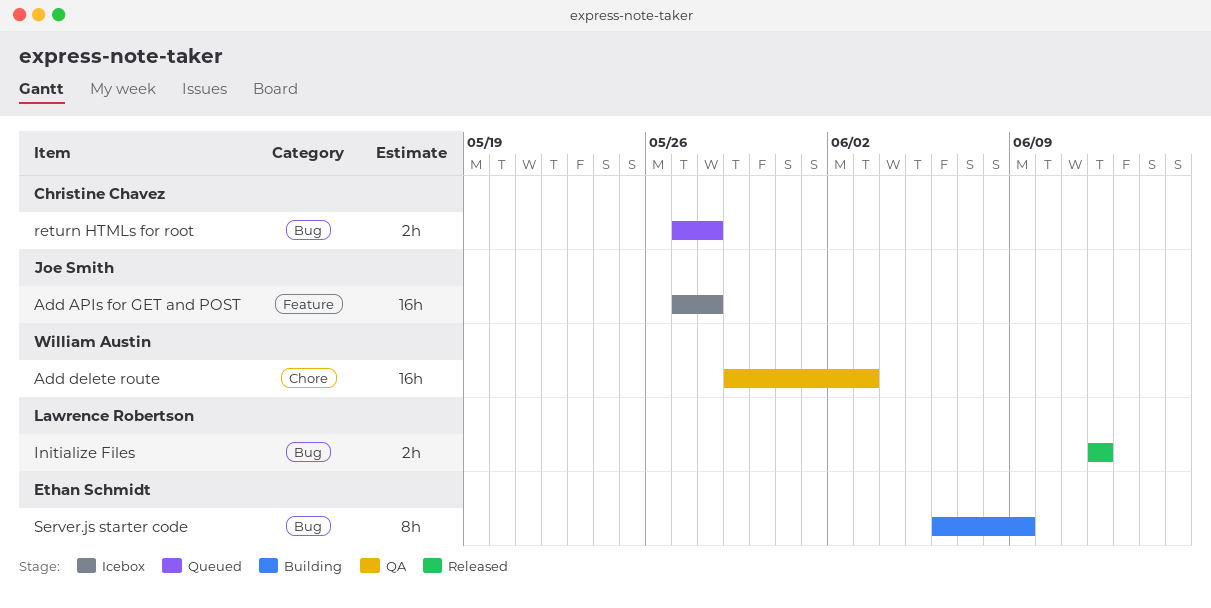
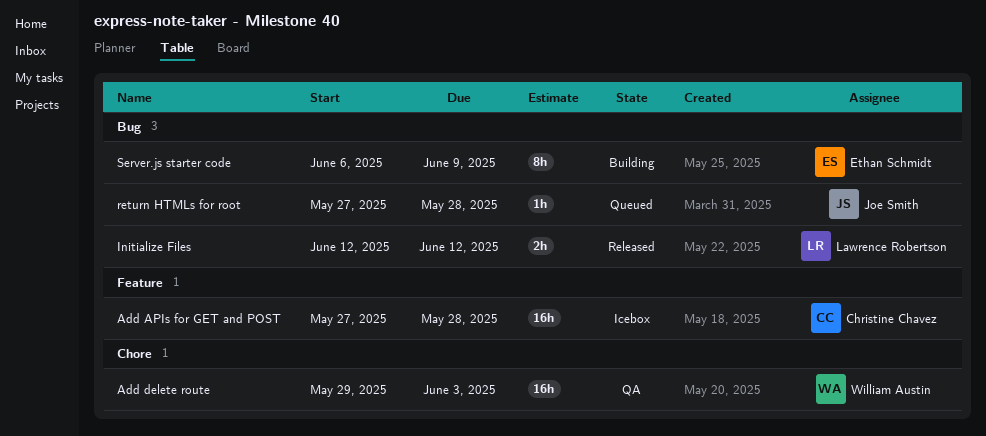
Add APIs for GET and POST, owner: Joe Smith -> Christine Chavez
return HTMLs for root, owner: Christine Chavez -> Joe Smith
return HTMLs for root, estimate: 2h -> 1h

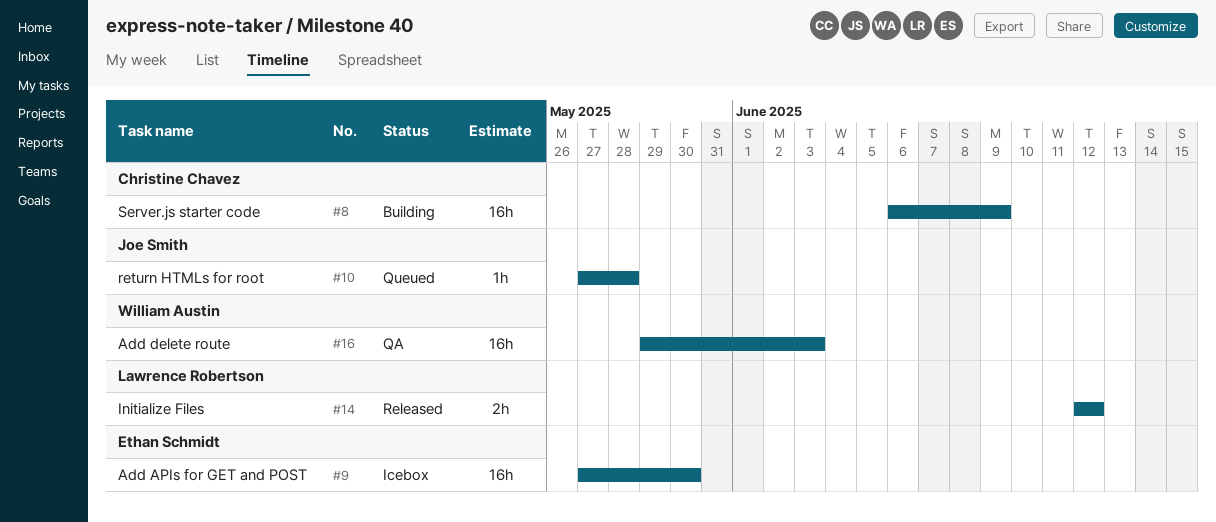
Add APIs for GET and POST, owner: Christine Chavez -> Ethan Schmidt
Add APIs for GET and POST, due: May 28 -> May 30
Server.js starter code, owner: Ethan Schmidt -> Christine Chavez
Server.js starter code, estimate: 8h -> 16h

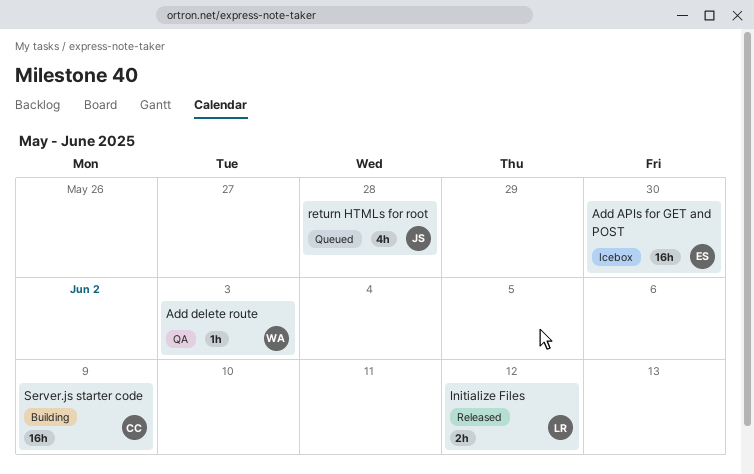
Add delete route, estimate: 16h -> 1h
return HTMLs for root, estimate: 1h -> 4h

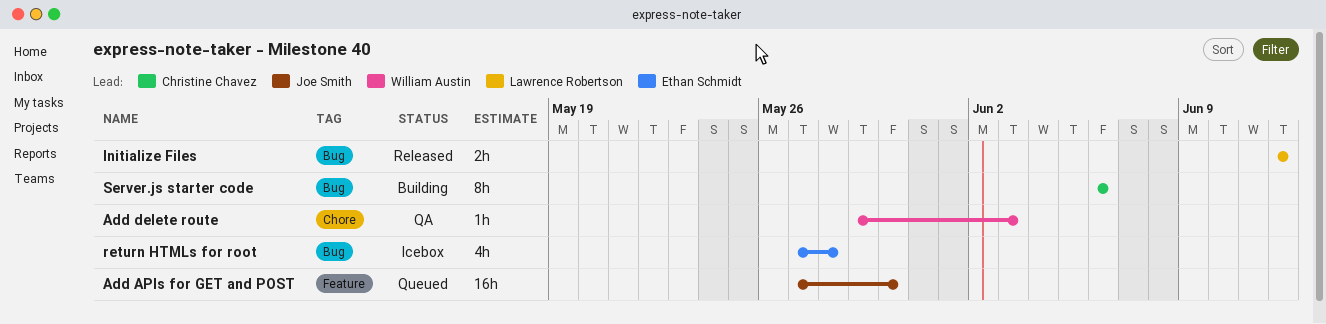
Add APIs for GET and POST, status: Icebox -> Queued
Add APIs for GET and POST, owner: Ethan Schmidt -> Joe Smith
return HTMLs for root, status: Queued -> Icebox
return HTMLs for root, owner: Joe Smith -> Ethan Schmidt
Server.js starter code, estimate: 16h -> 8h
Server.js starter code, due: Jun 9 -> Jun 6

